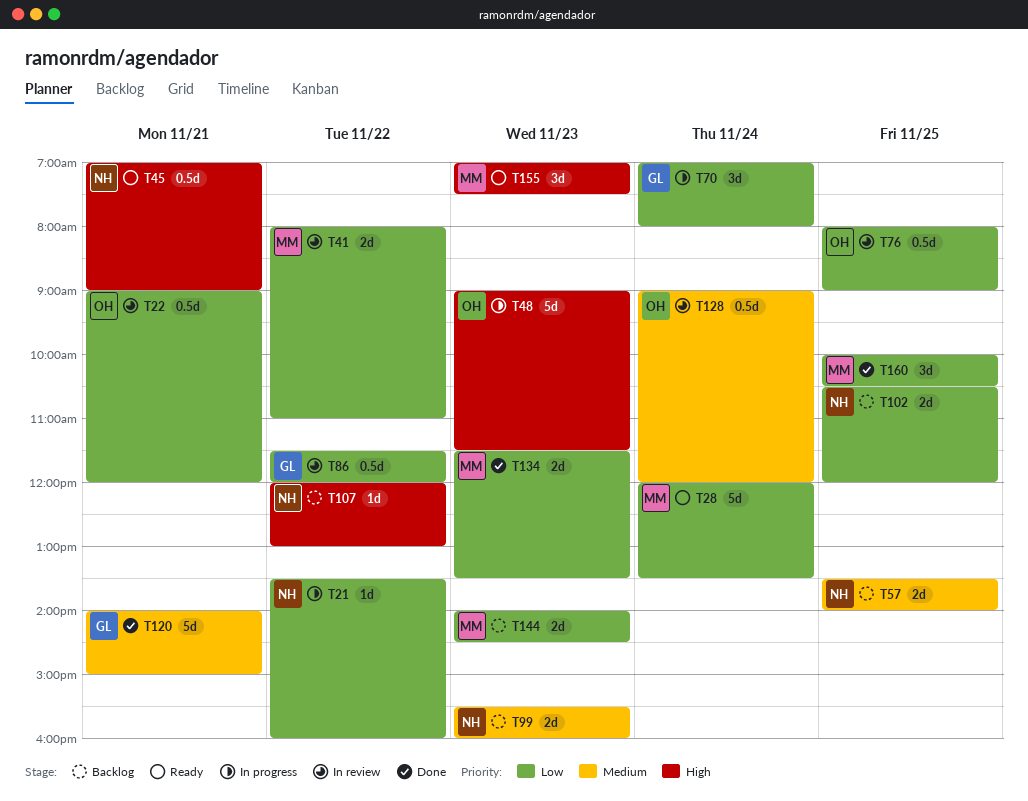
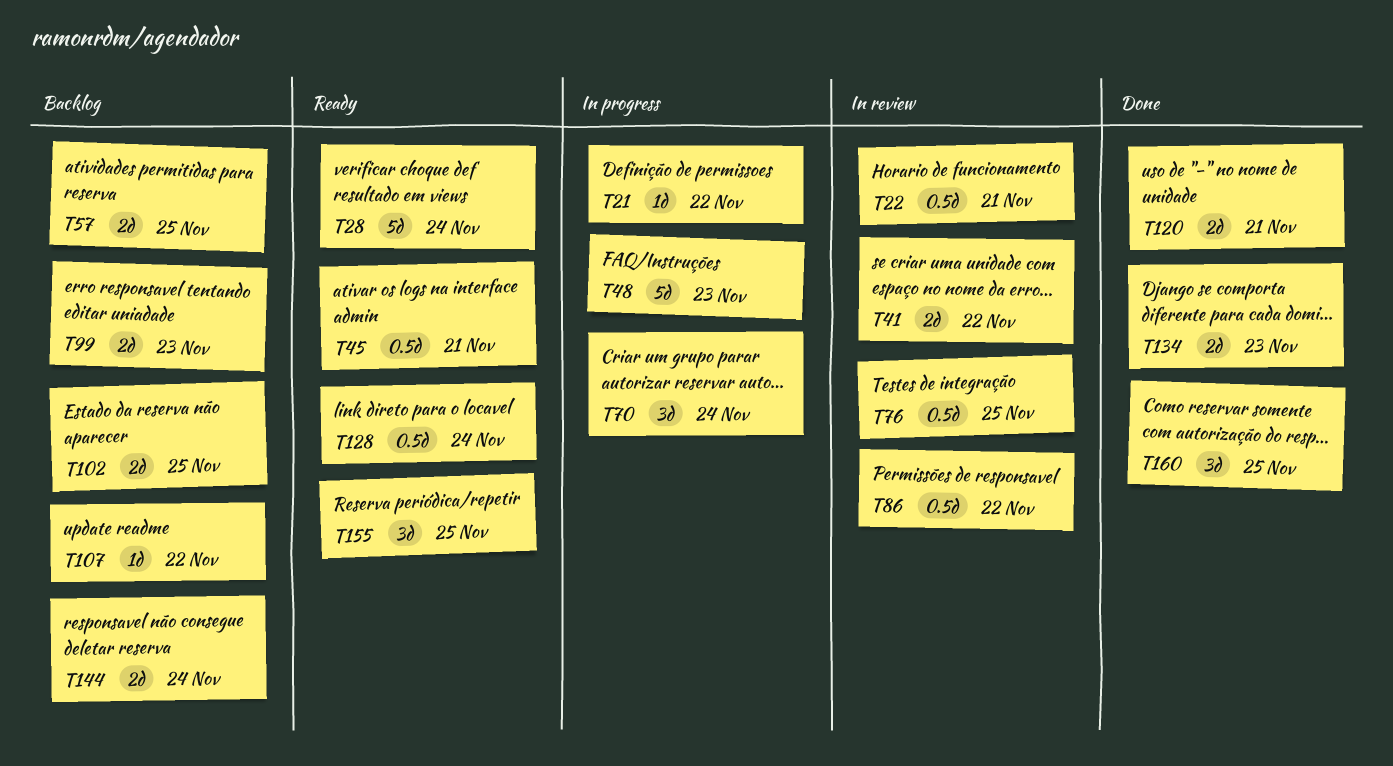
T120, estimate: 5d -> 2d
T128, status: In review -> Ready
T144, day: Nov 23 -> Nov 24
T155, day: Nov 23 -> Nov 25

